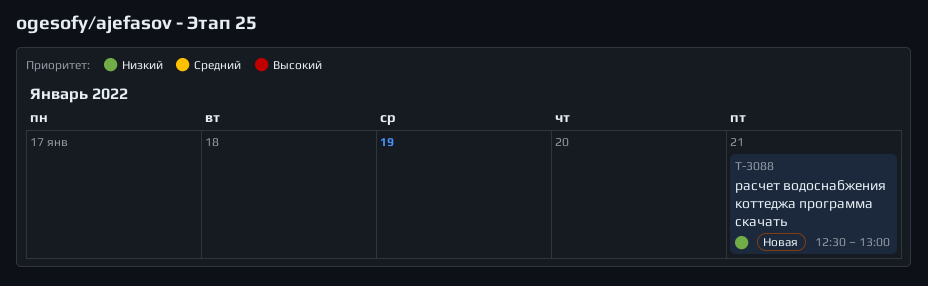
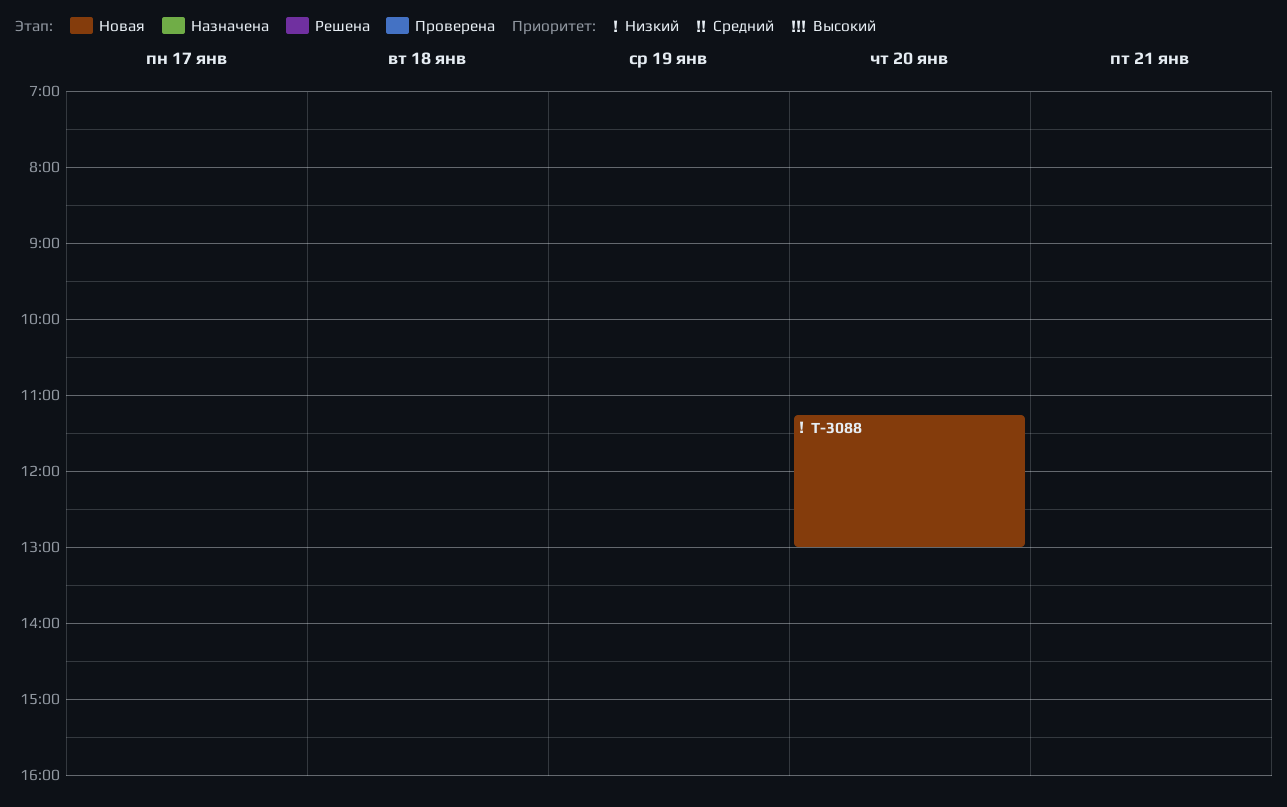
T-3088, day: Jan 21 -> Jan 20
T-3088, begins: 12:30 -> 11:15

